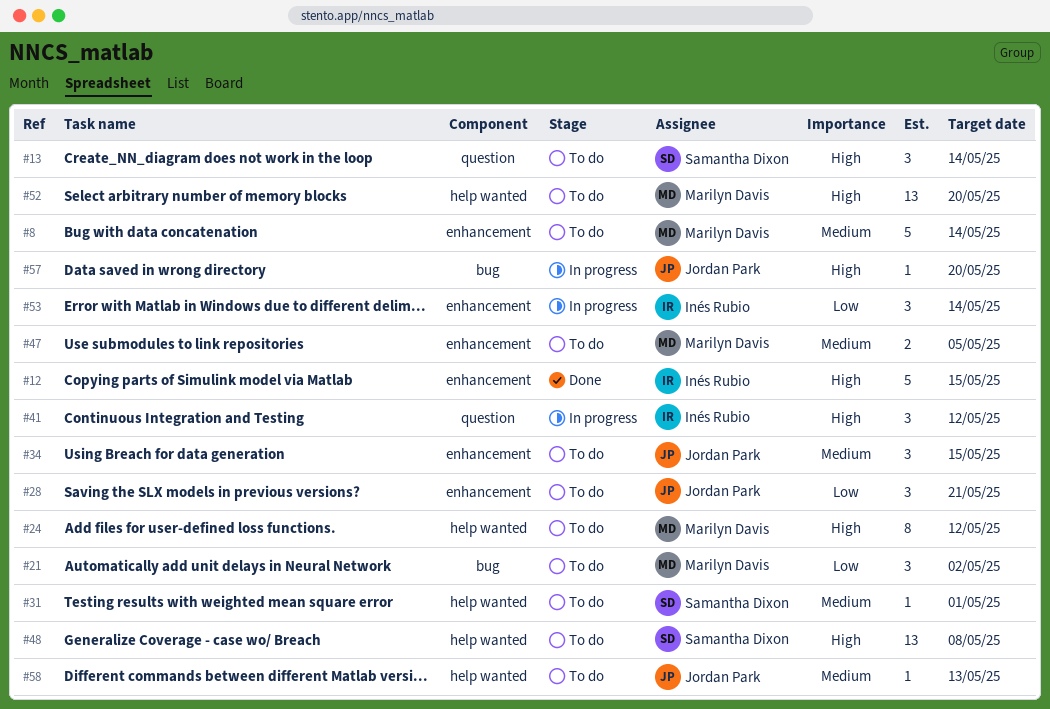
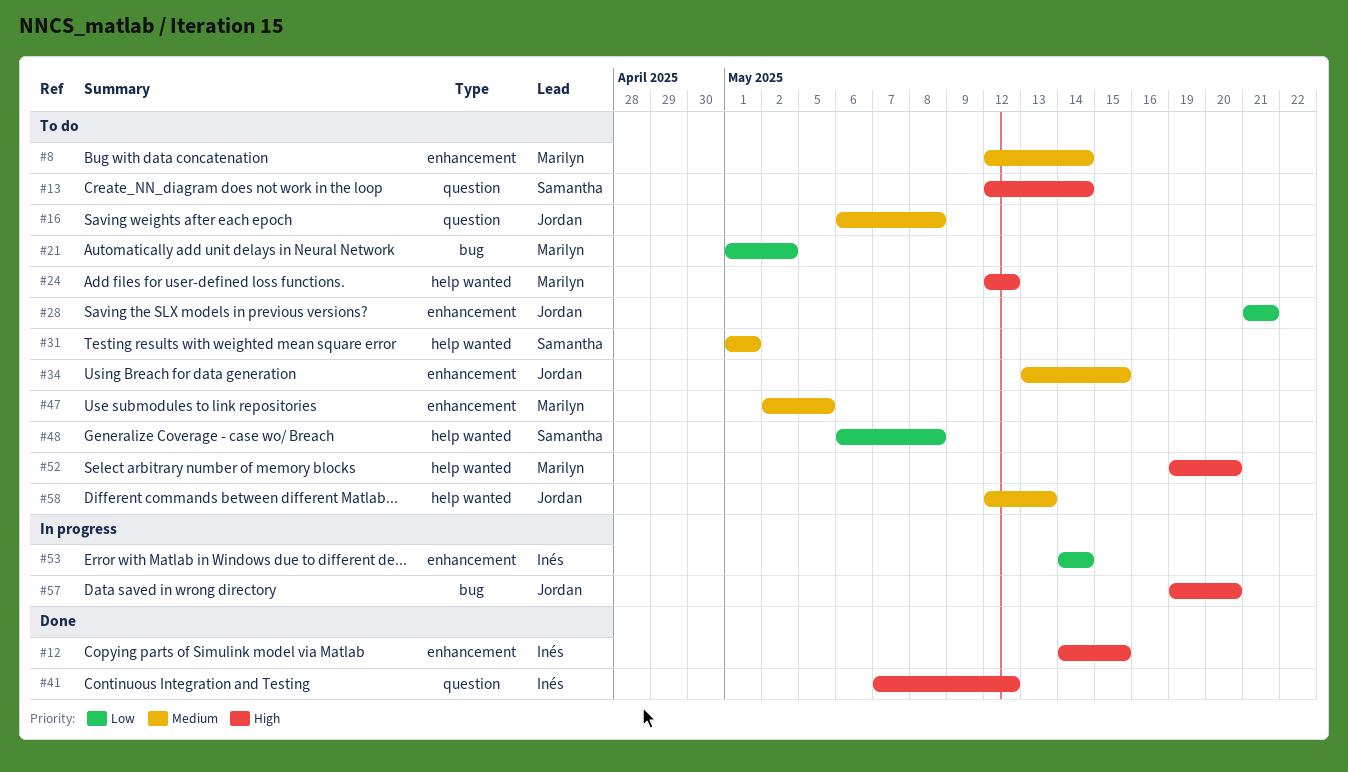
#16: none -> present
#41, status: In progress -> Done
#48, priority: High -> Low

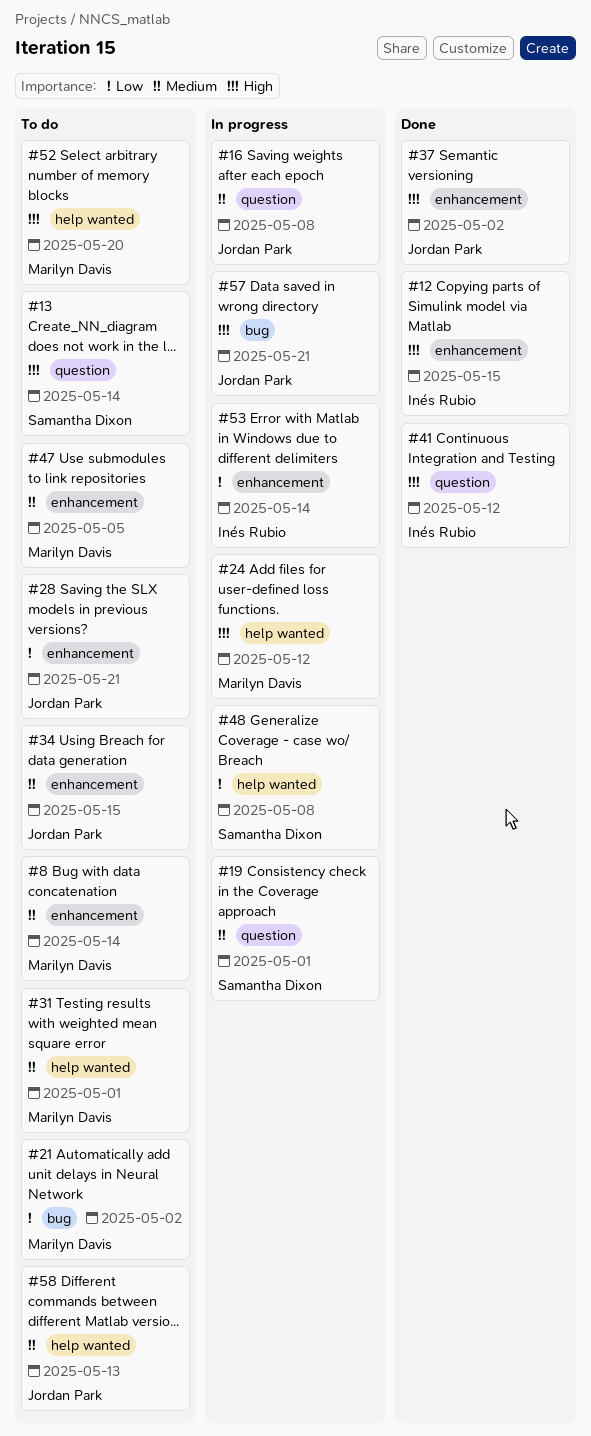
#16, status: To do -> In progress
#19: none -> present
#24, status: To do -> In progress
#31, owner: Samantha Dixon -> Marilyn Davis
#37: none -> present
#48, status: To do -> In progress
#57, due: May 20 -> May 21

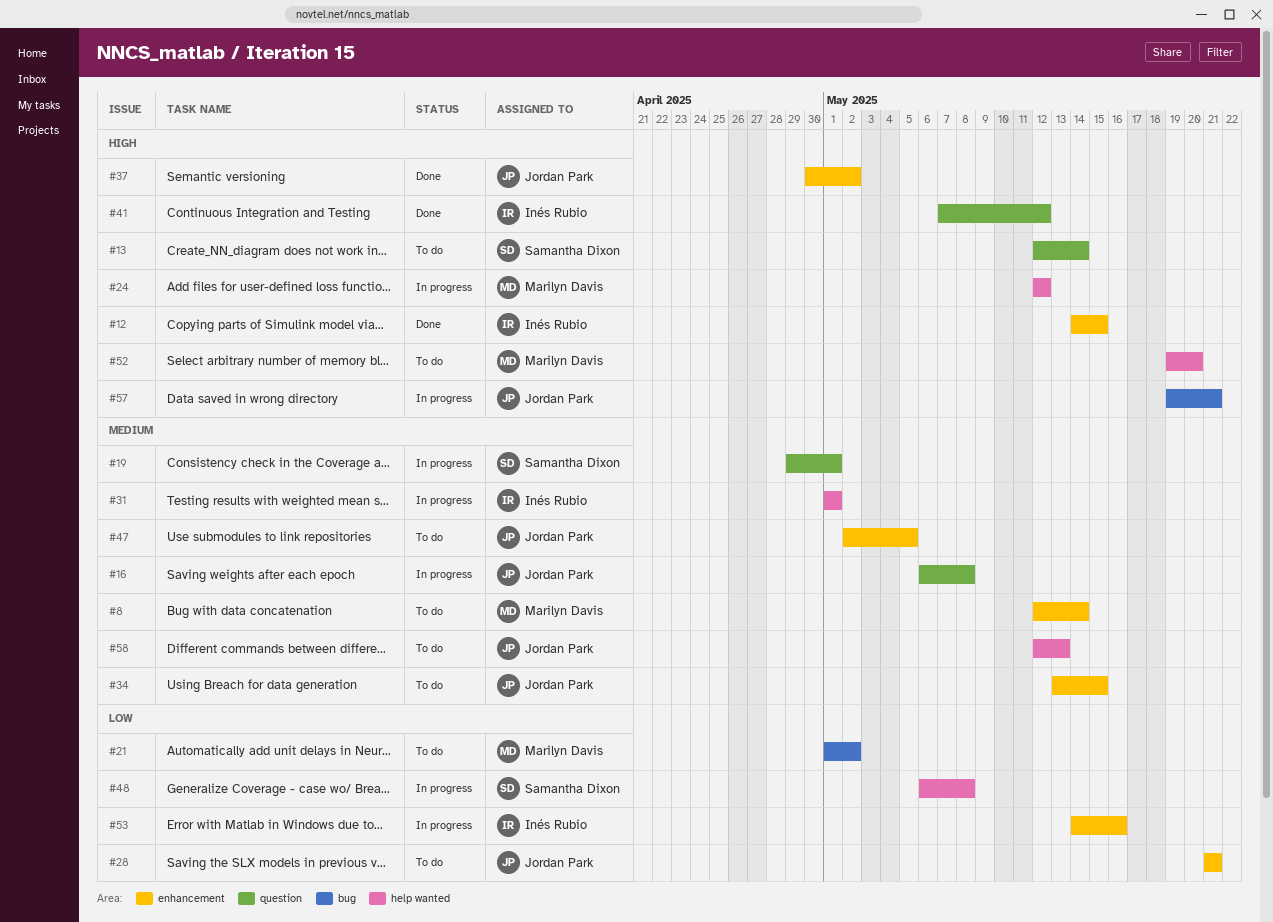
#31, status: To do -> In progress
#31, owner: Marilyn Davis -> Inés Rubio
#47, owner: Marilyn Davis -> Jordan Park
#53, due: May 14 -> May 16

